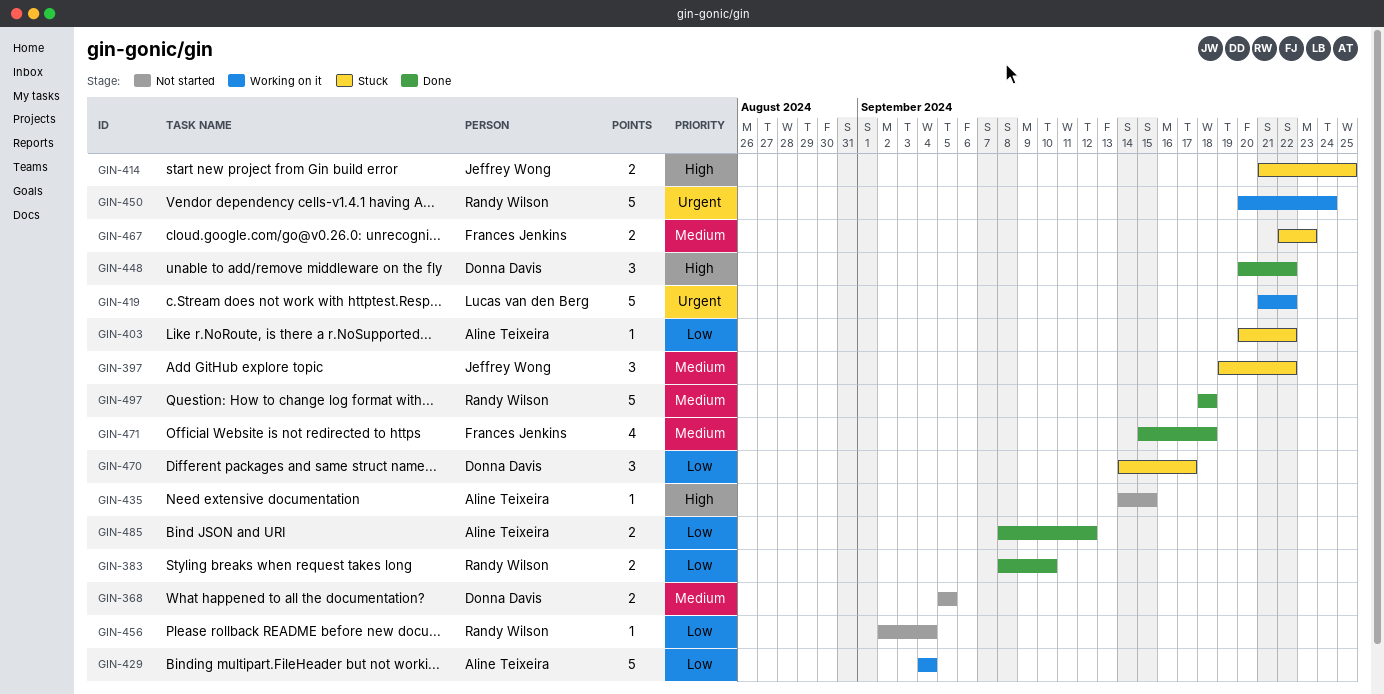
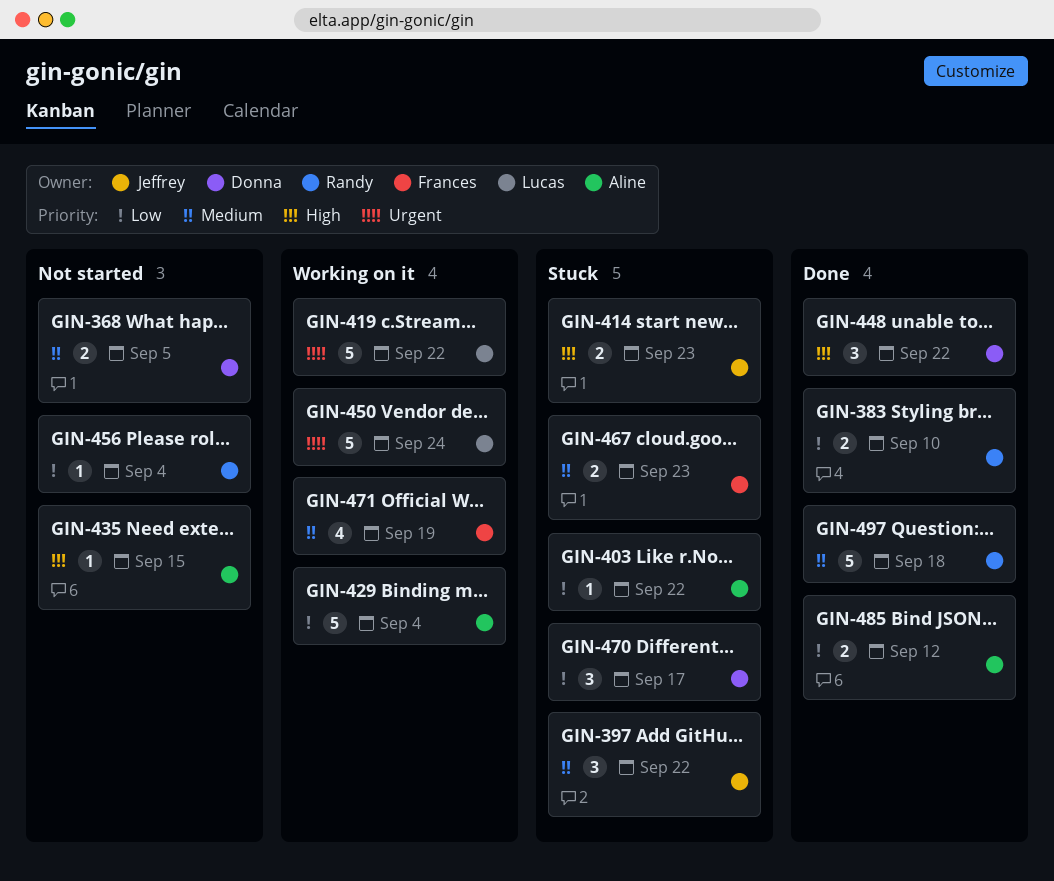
GIN-414, due: Sep 25 -> Sep 23
GIN-450, owner: Randy Wilson -> Lucas van den Berg
GIN-471, status: Done -> Working on it
GIN-471, due: Sep 18 -> Sep 19

